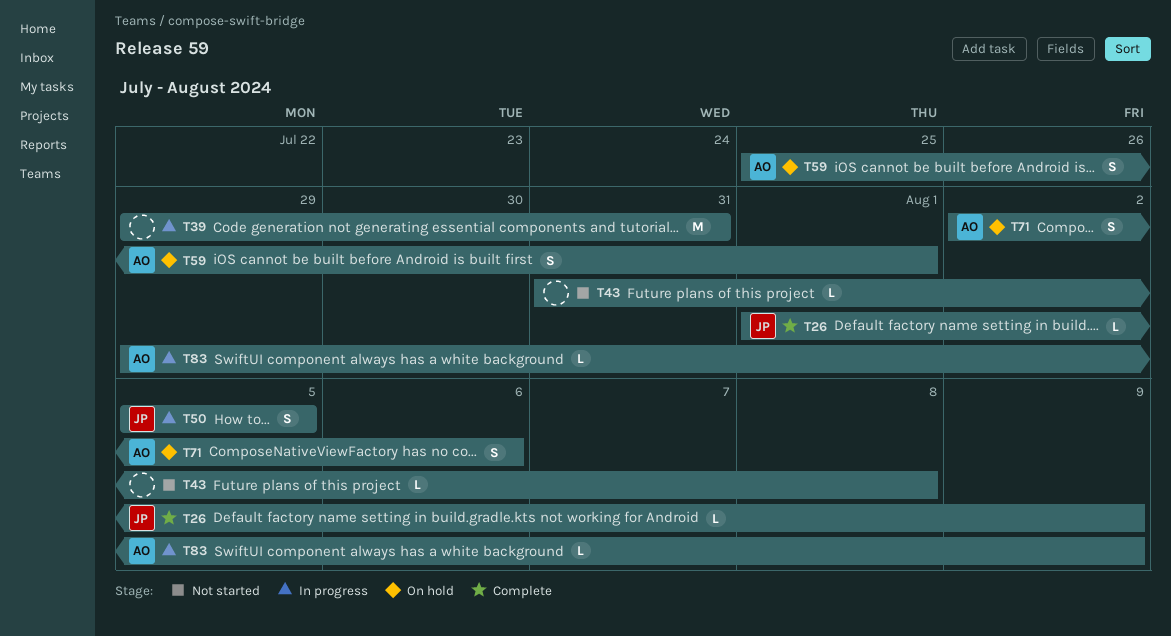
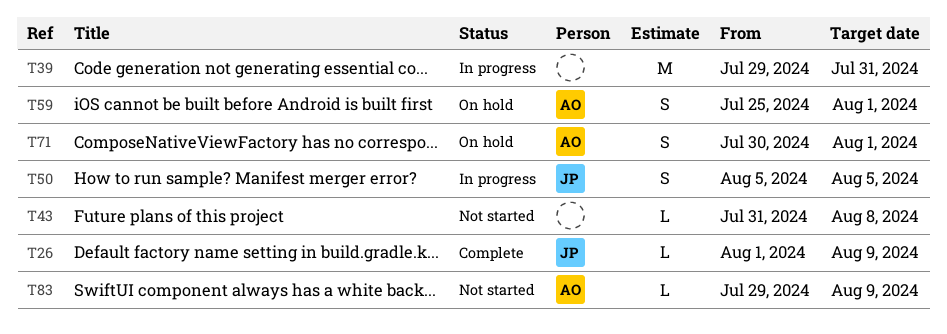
T71, start: Aug 2 -> Jul 30
T71, due: Aug 6 -> Aug 1
T83, status: In progress -> Not started

